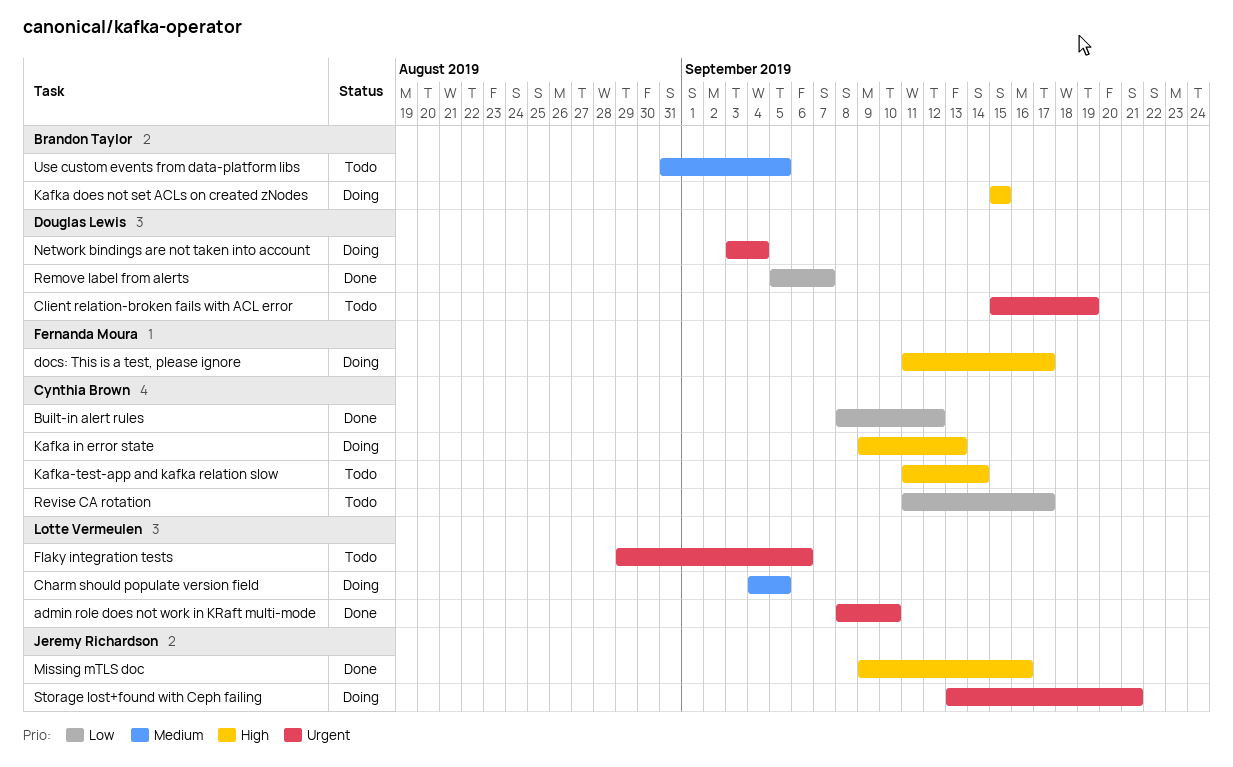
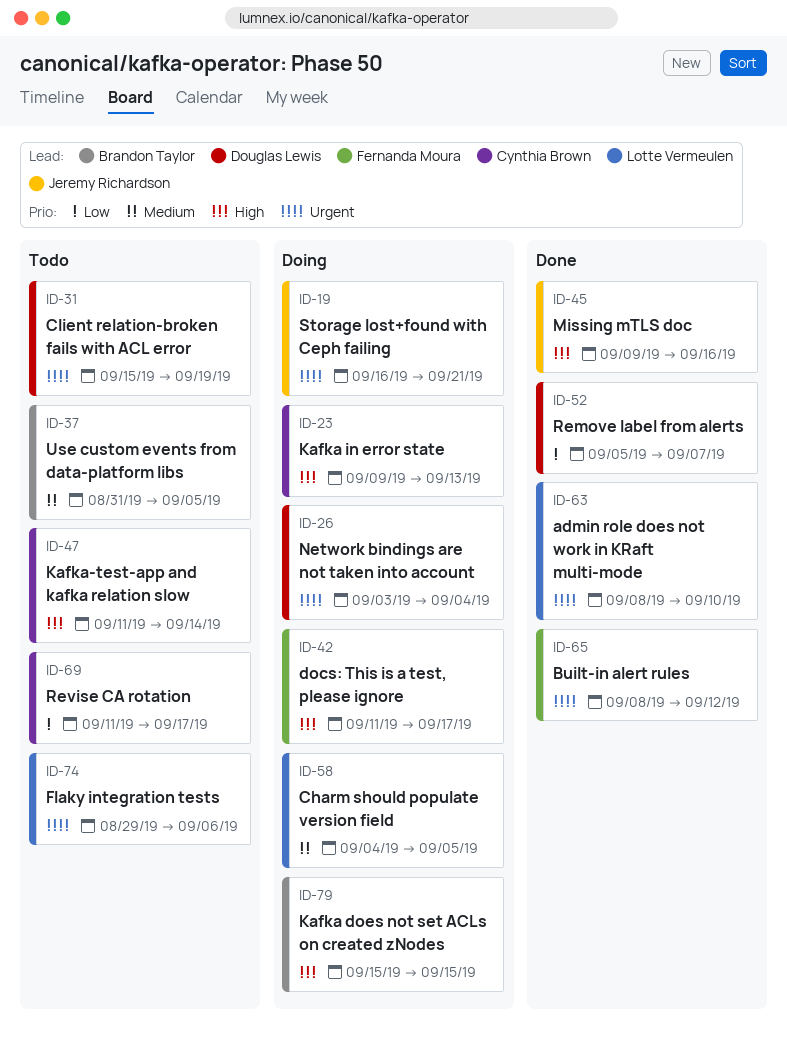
Built-in alert rules, owner: Cynthia Brown -> Fernanda Moura
Built-in alert rules, priority: Low -> Urgent
Storage lost+found with Ceph failing, start: Sep 13 -> Sep 16

